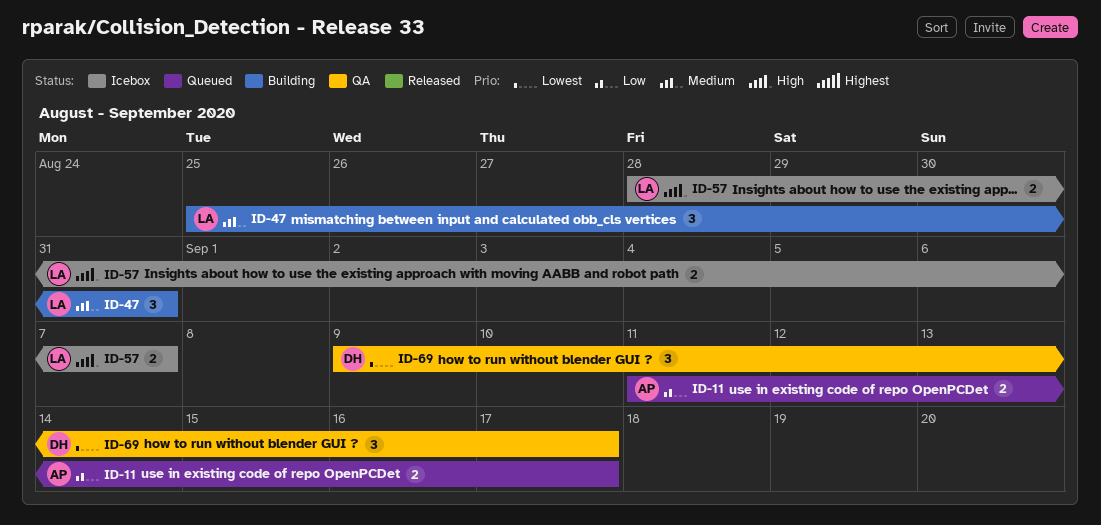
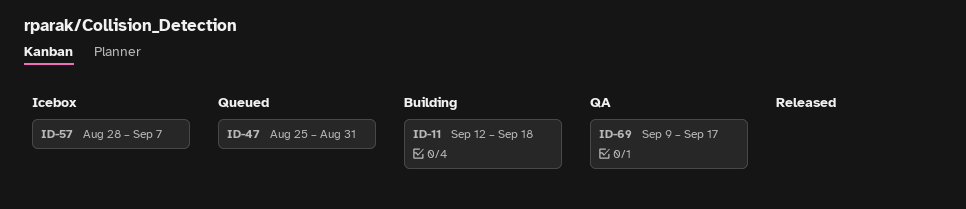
ID-11, status: Queued -> Building
ID-11, start: Sep 11 -> Sep 12
ID-11, due: Sep 17 -> Sep 18
ID-47, status: Building -> Queued

